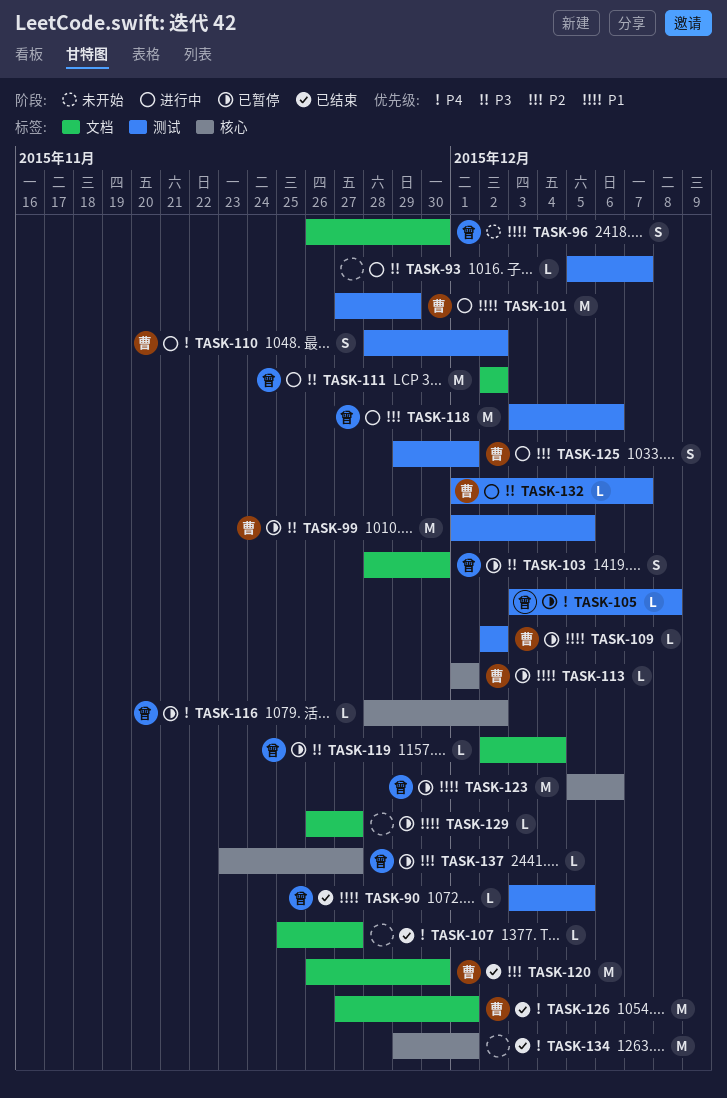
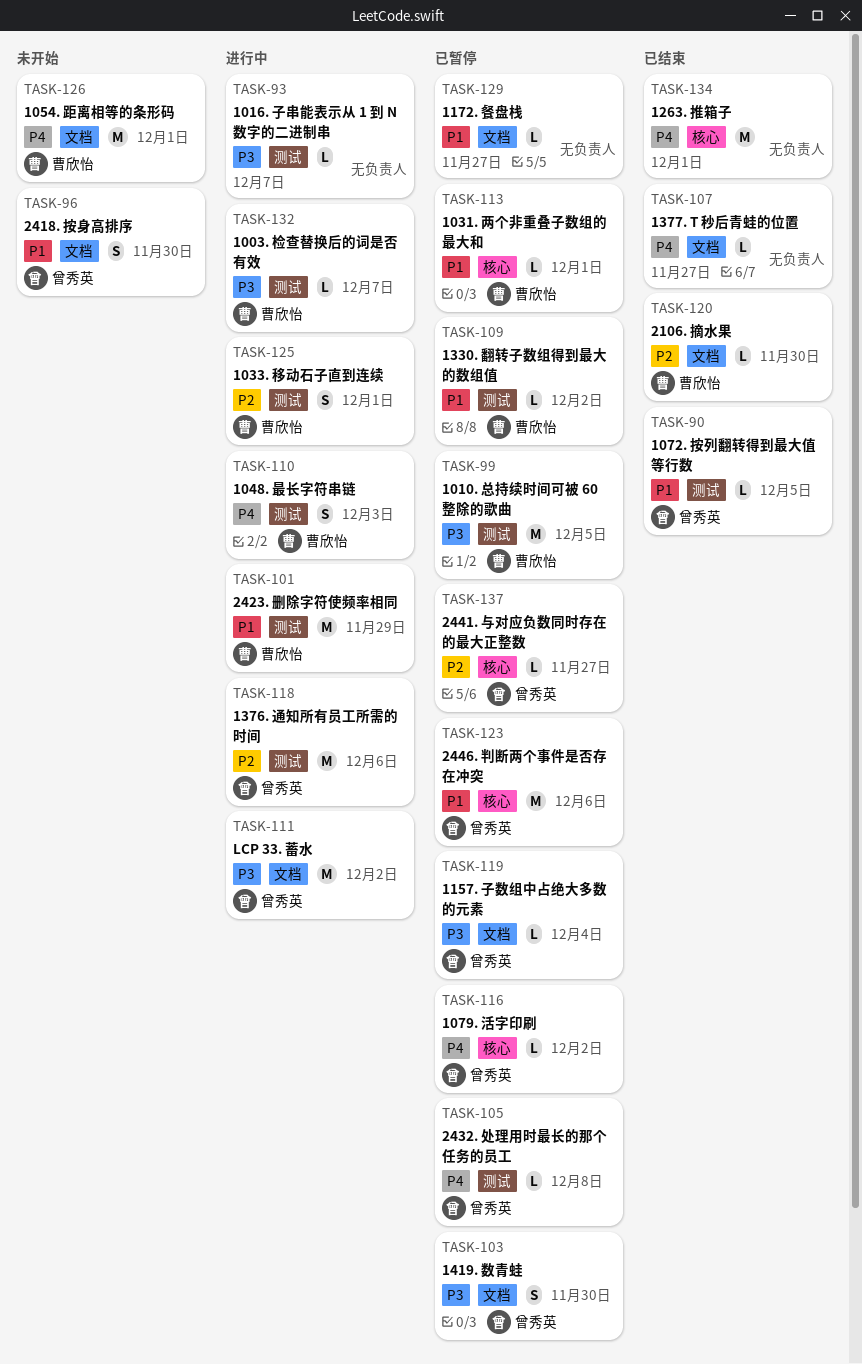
TASK-110, due: Dec 2 -> Dec 3
TASK-120, estimate: M -> L
TASK-126, status: 已结束 -> 未开始

